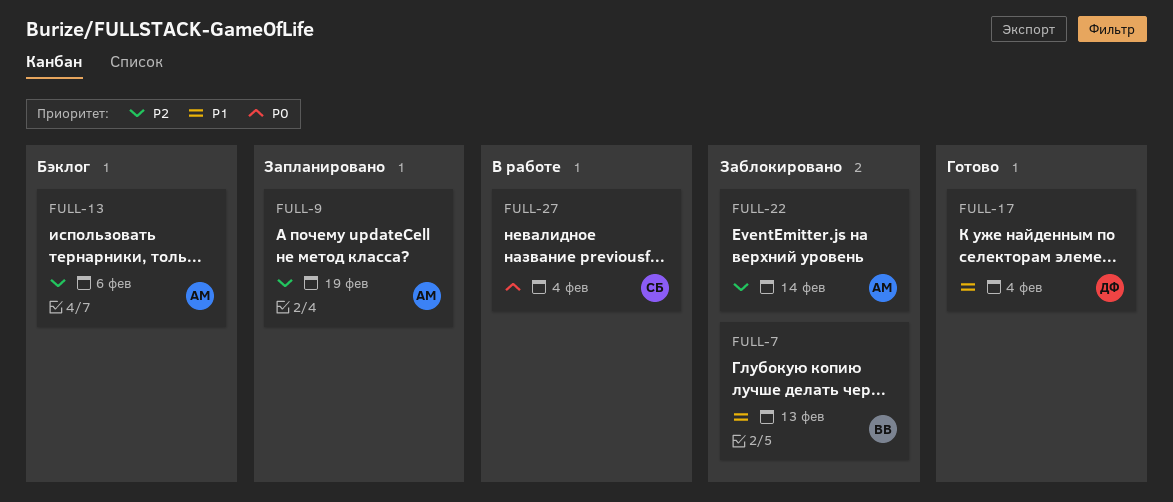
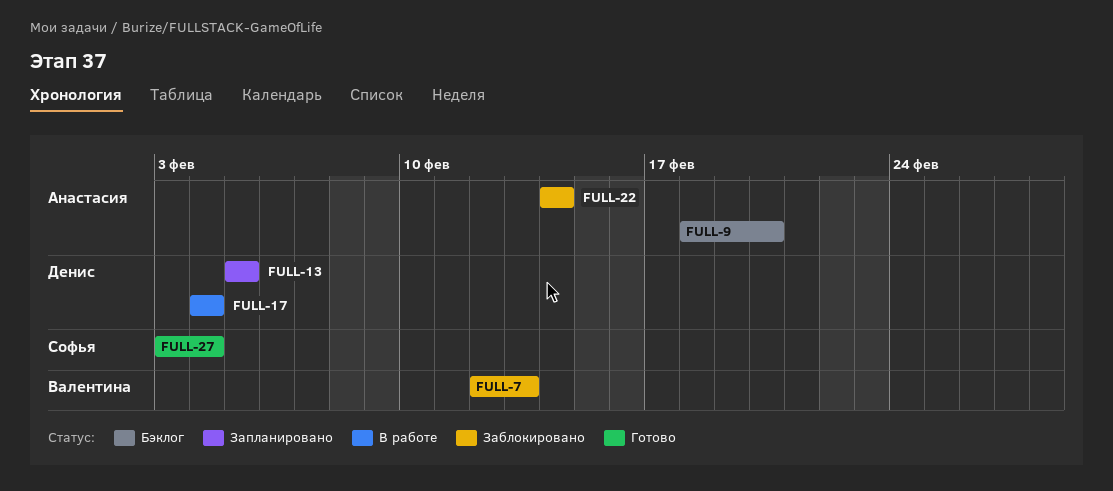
FULL-9, status: Запланировано -> Бэклог
FULL-9, due: Feb 19 -> Feb 20
FULL-13, status: Бэклог -> Запланировано
FULL-13, owner: Анастасия -> Денис
FULL-13, due: Feb 6 -> Feb 5
FULL-17, status: Готово -> В работе
FULL-27, status: В работе -> Готово

